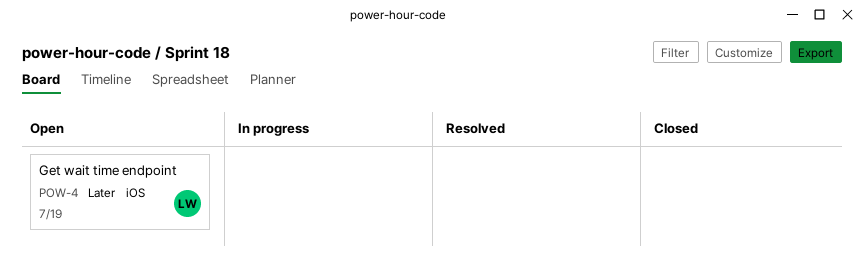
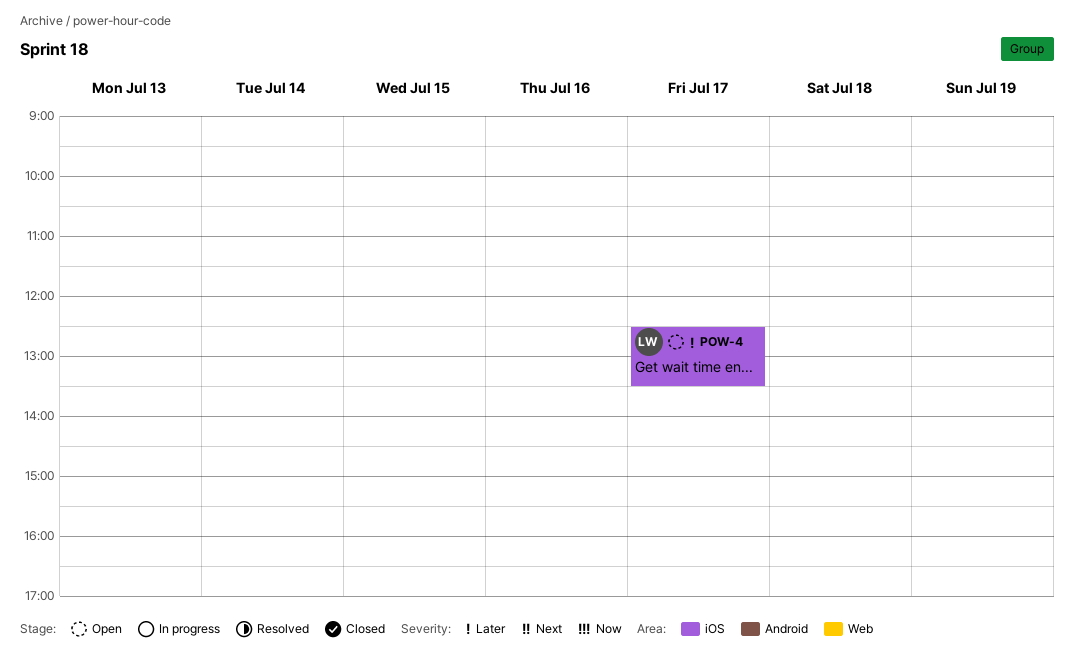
POW-4, day: Jul 19 -> Jul 17

